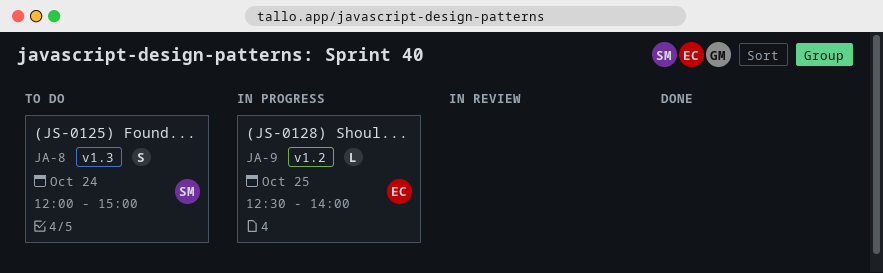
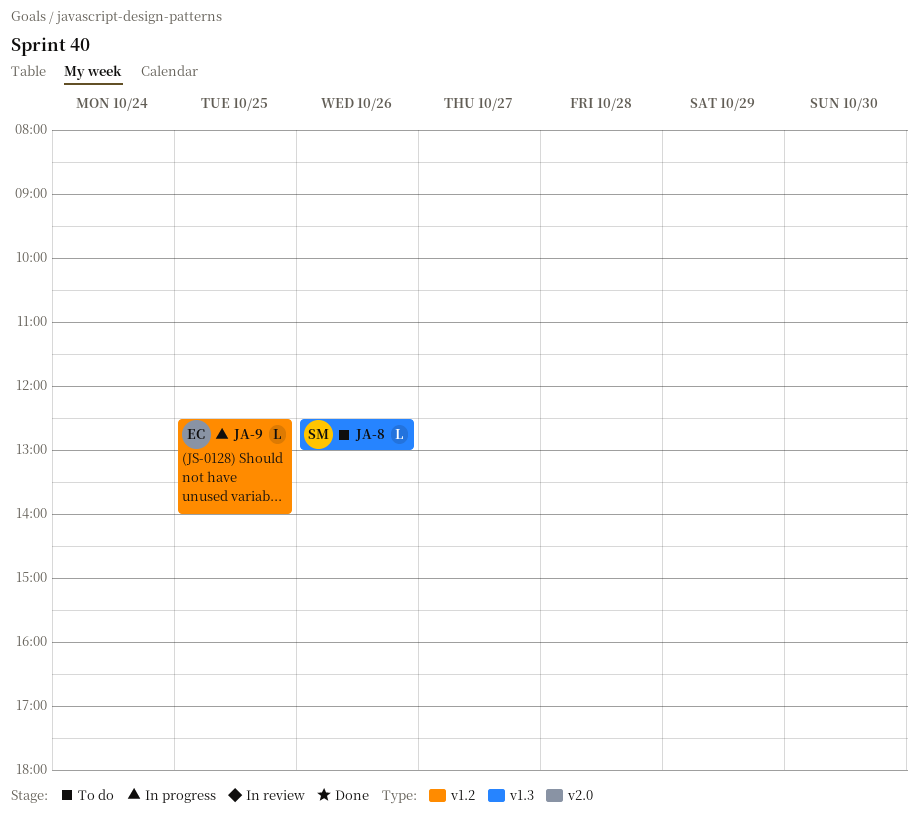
JA-8, estimate: S -> L
JA-8, day: Oct 24 -> Oct 26
JA-8, begins: 12:00 -> 12:30
JA-8, ends: 15:00 -> 13:00

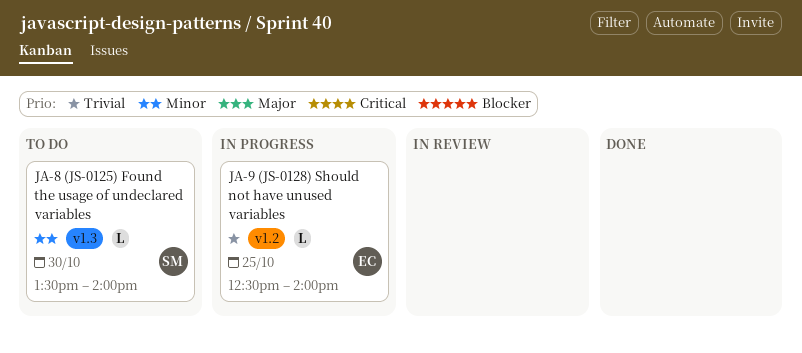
JA-8, day: Oct 26 -> Oct 30
JA-8, begins: 12:30 -> 13:30
JA-8, ends: 13:00 -> 14:00

